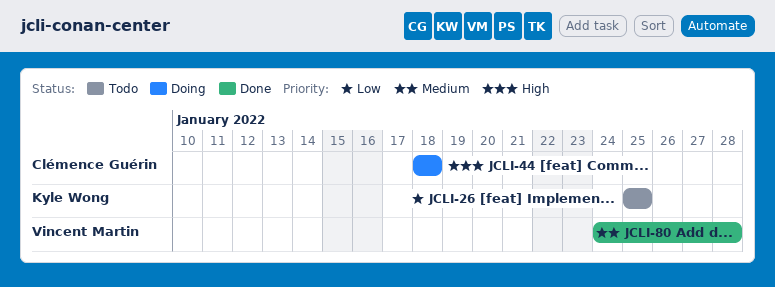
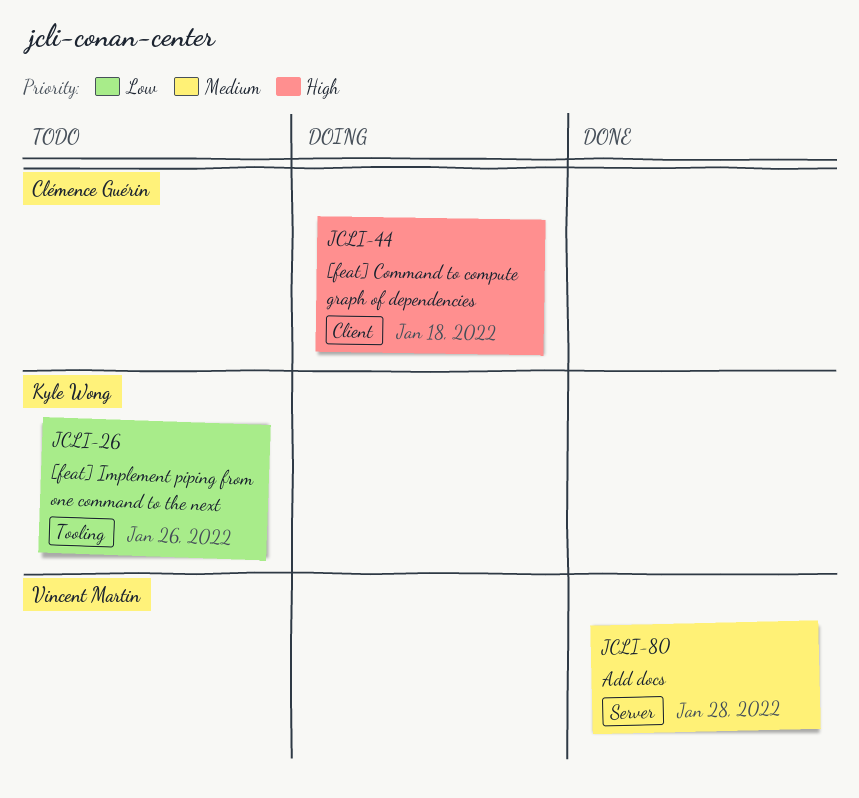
JCLI-26, due: Jan 25 -> Jan 26

